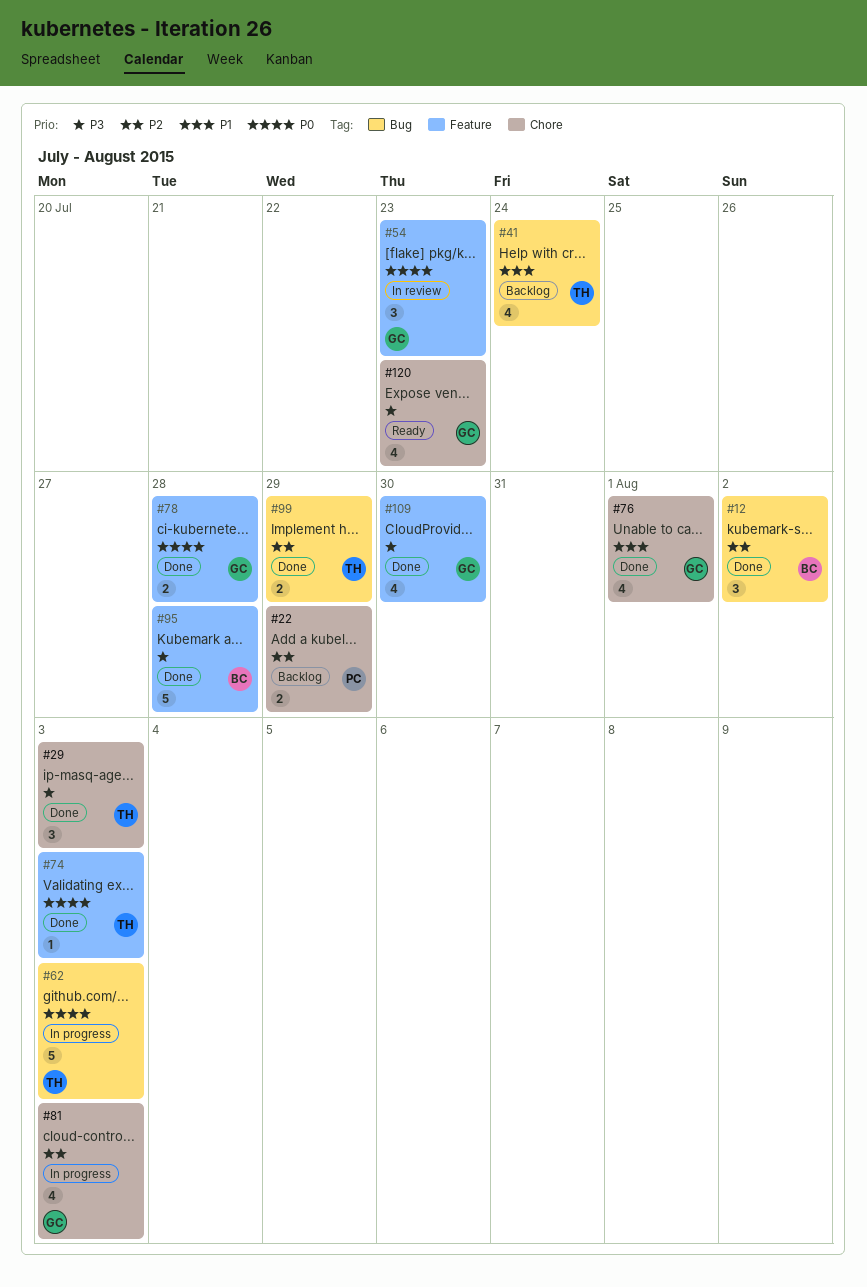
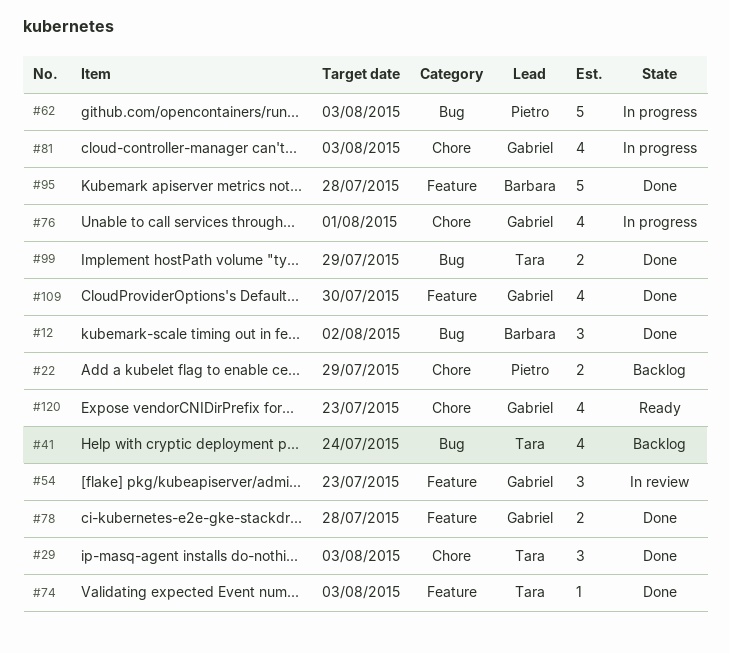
#62, owner: Tara -> Pietro
#76, status: Done -> In progress

